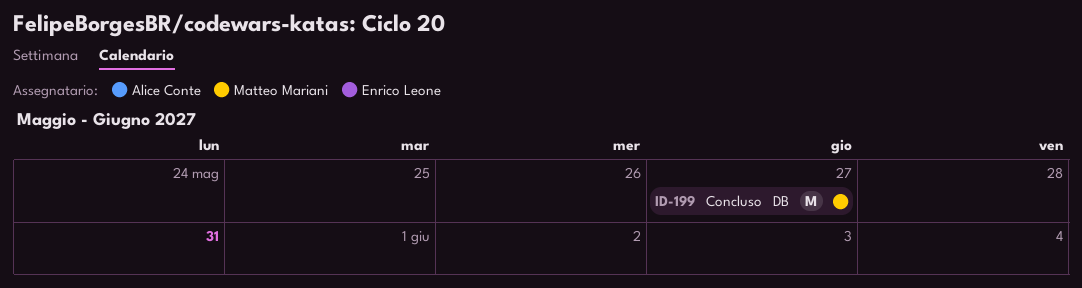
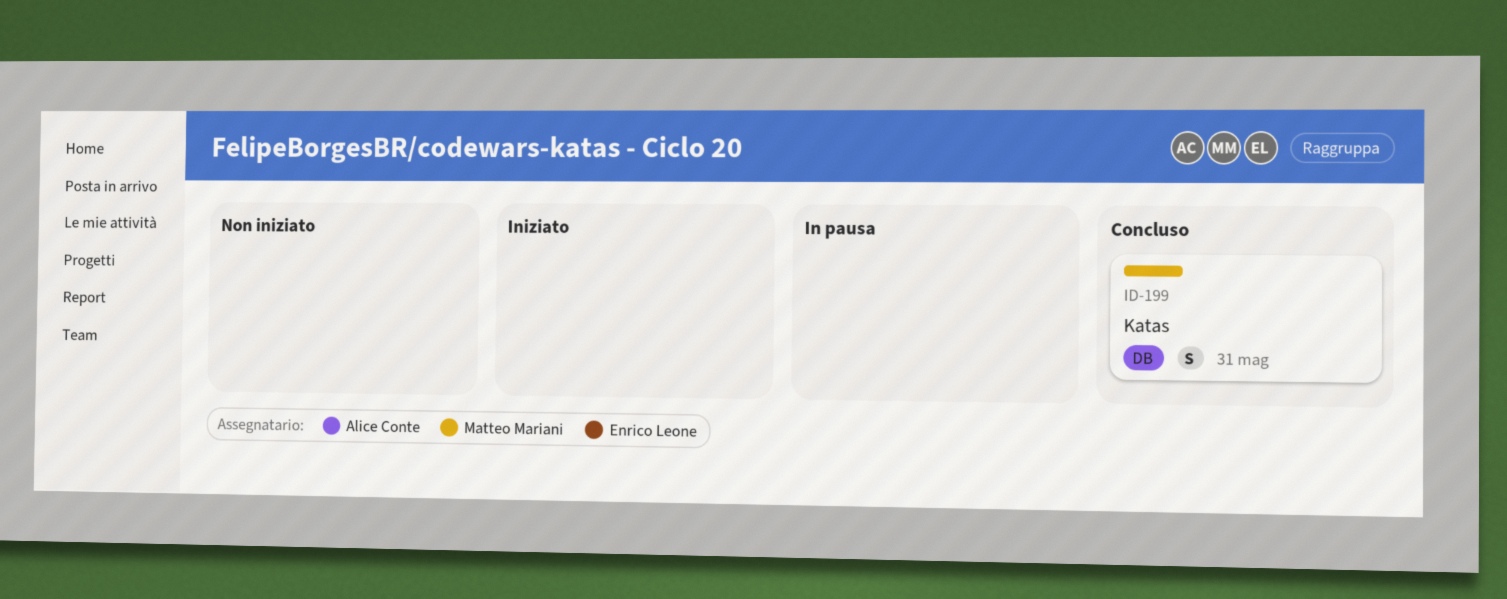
ID-199, estimate: M -> S
ID-199, due: May 27 -> May 31

